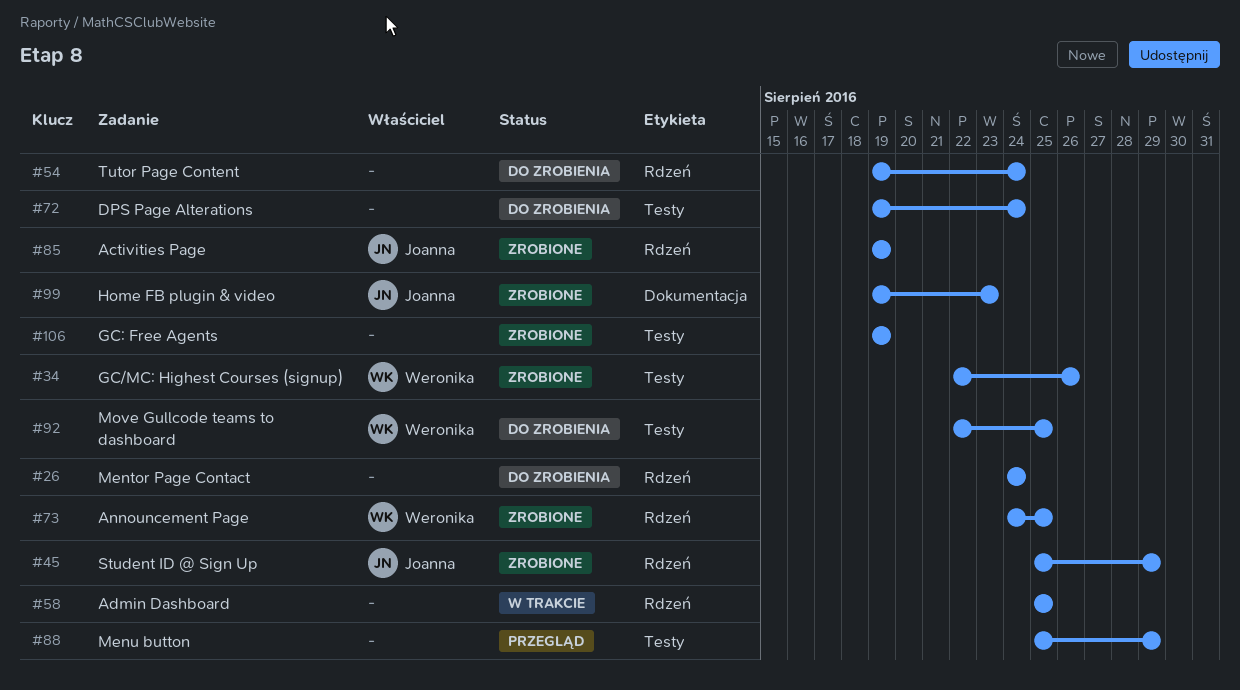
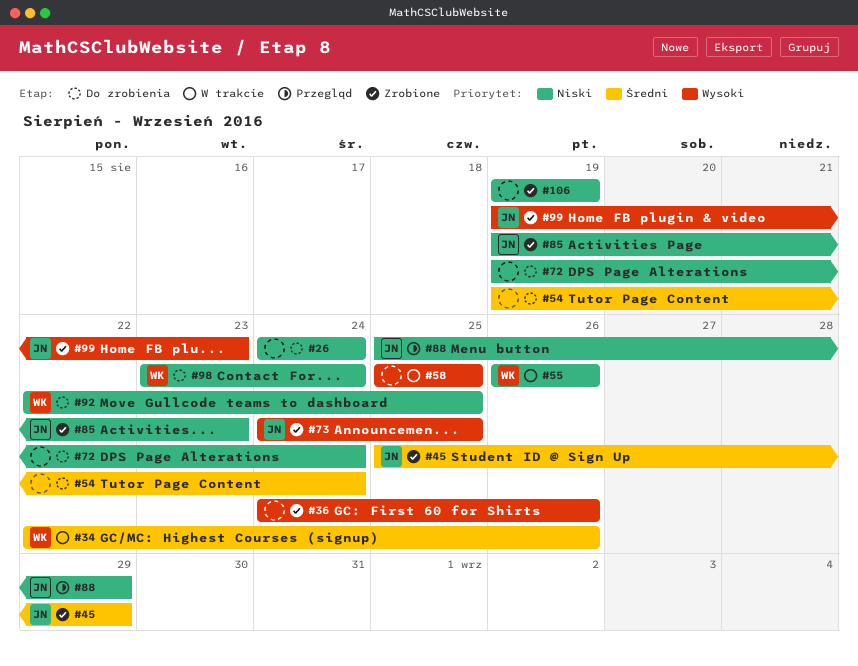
#34, status: Zrobione -> W trakcie
#36: none -> present
#55: none -> present
#73, owner: Weronika -> Joanna
#85, due: Aug 19 -> Aug 23
#88, owner: none -> Joanna
#98: none -> present

